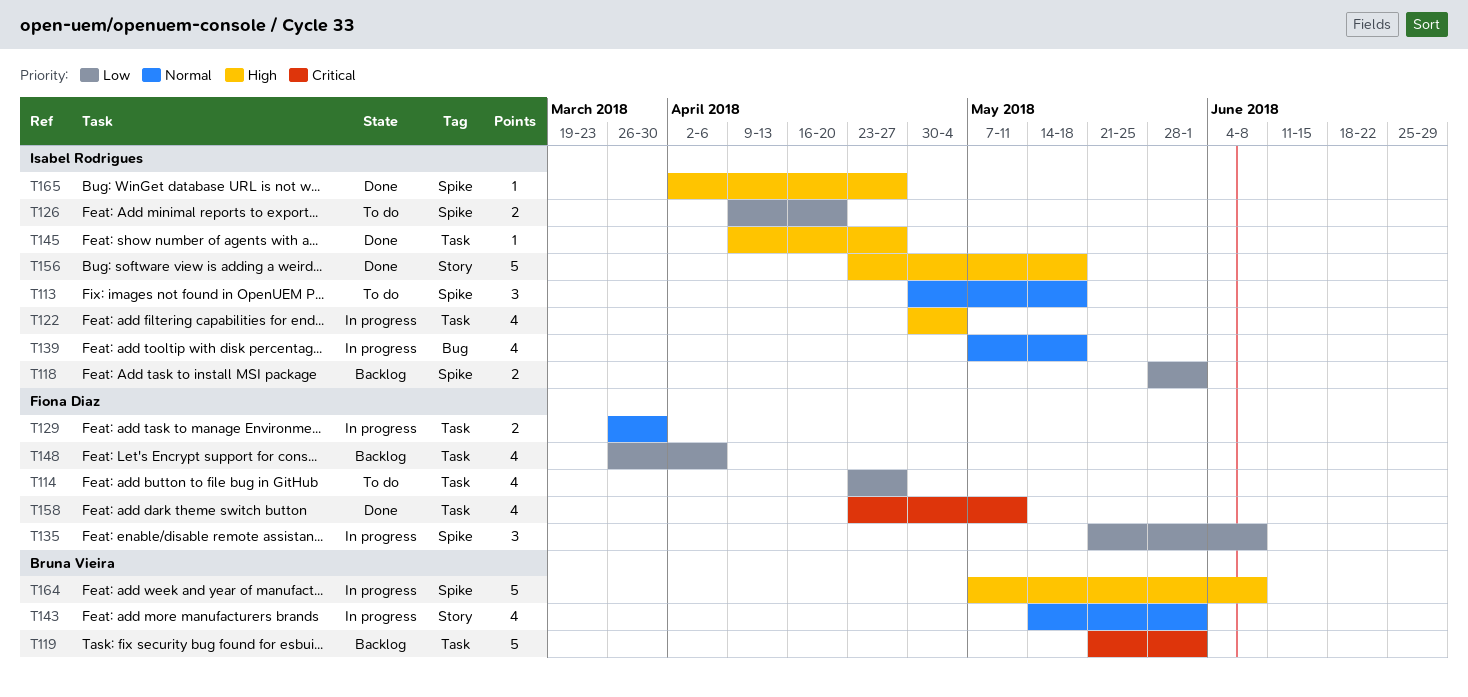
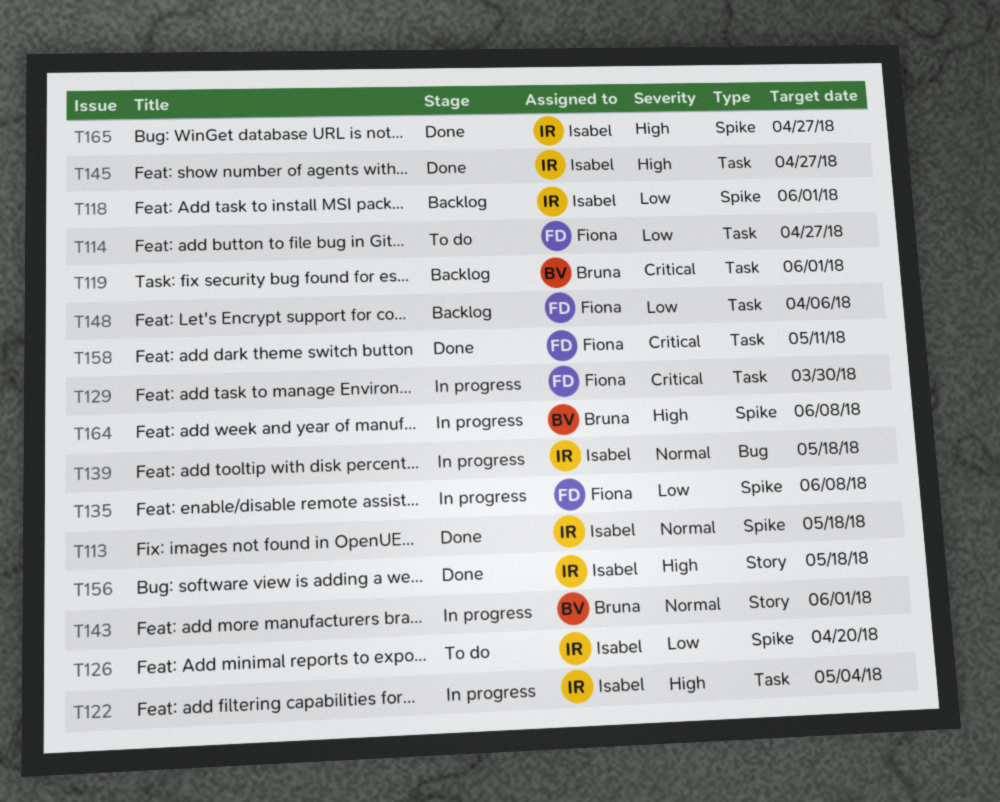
T113, status: To do -> Done
T129, priority: Normal -> Critical

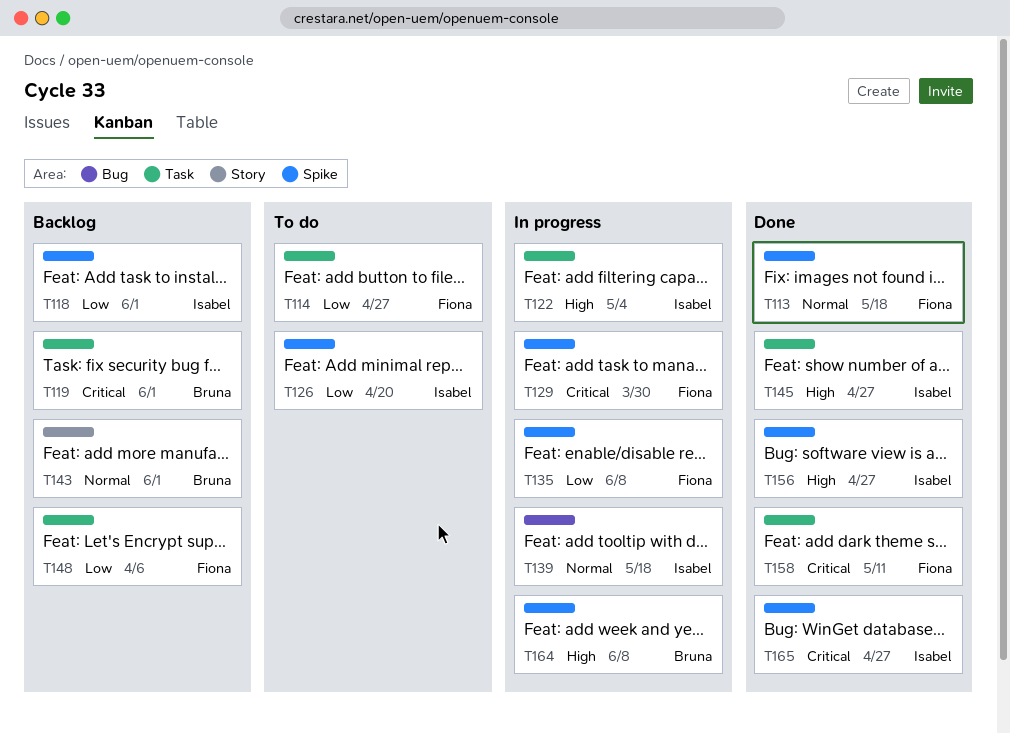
T113, owner: Isabel -> Fiona
T129, label: Task -> Spike
T143, status: In progress -> Backlog
T156, label: Story -> Spike
T156, due: May 18 -> Apr 27
T165, priority: High -> Critical

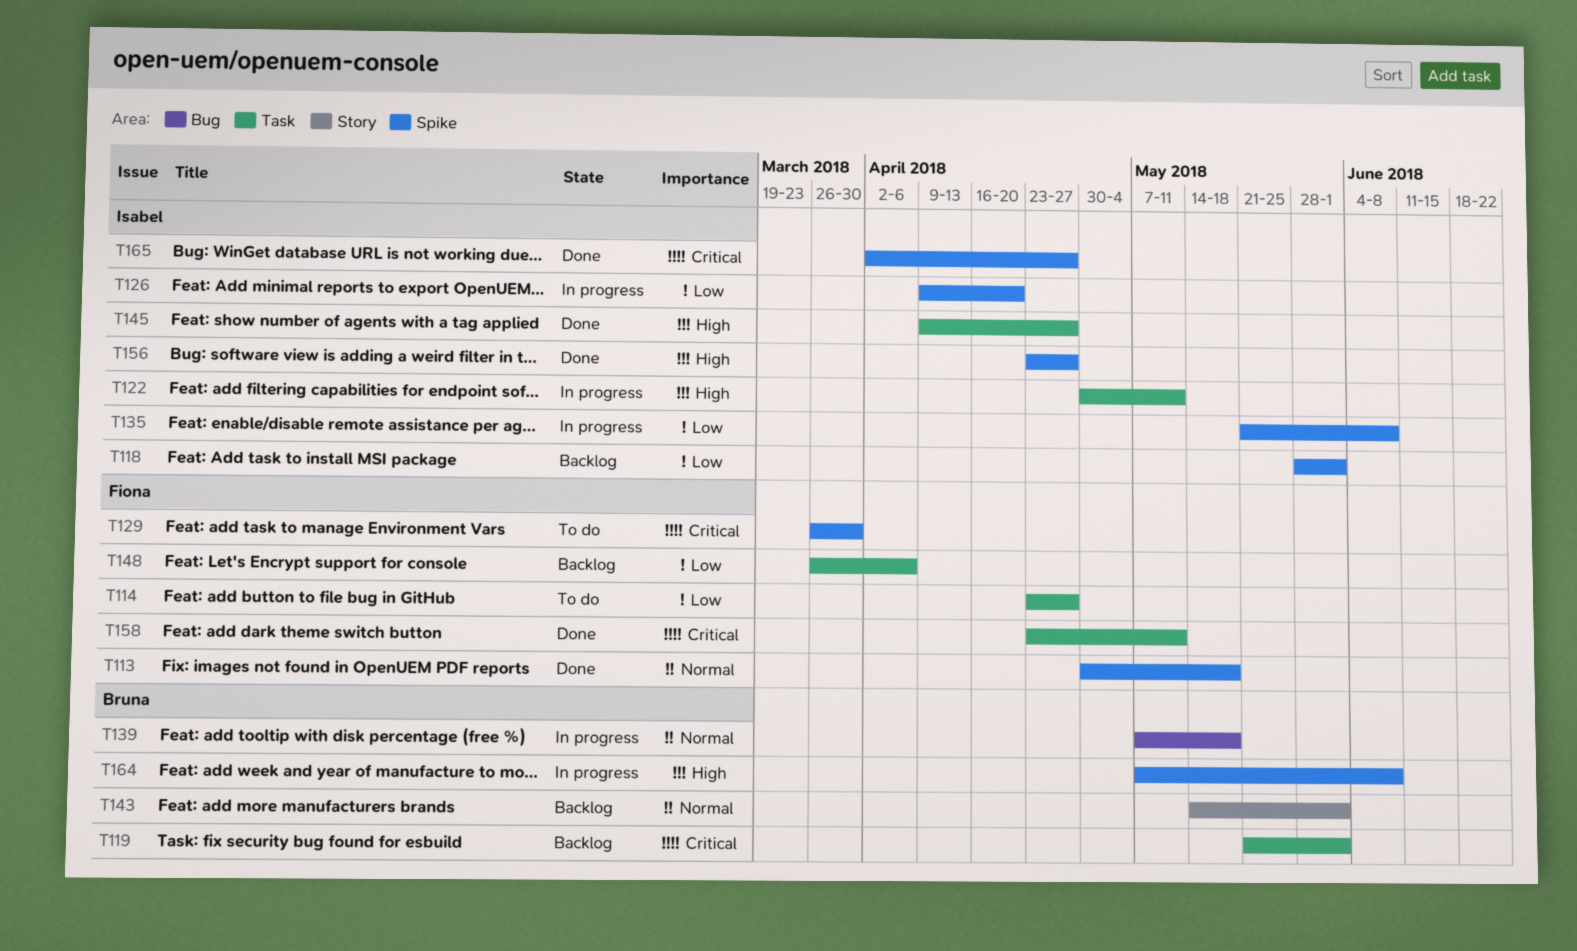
T122, due: May 4 -> May 11
T126, status: To do -> In progress
T129, status: In progress -> To do
T135, owner: Fiona -> Isabel
T139, owner: Isabel -> Bruna

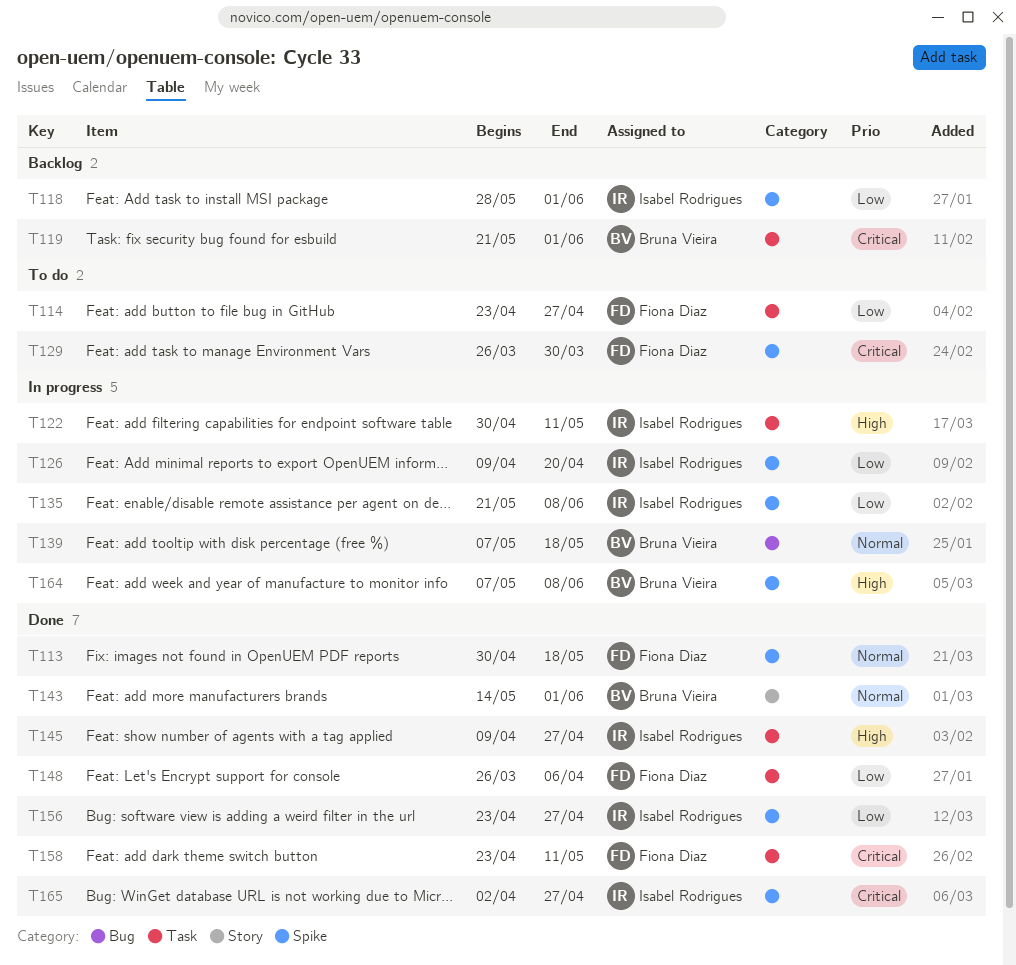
T143, status: Backlog -> Done
T148, status: Backlog -> Done
T156, priority: High -> Low

